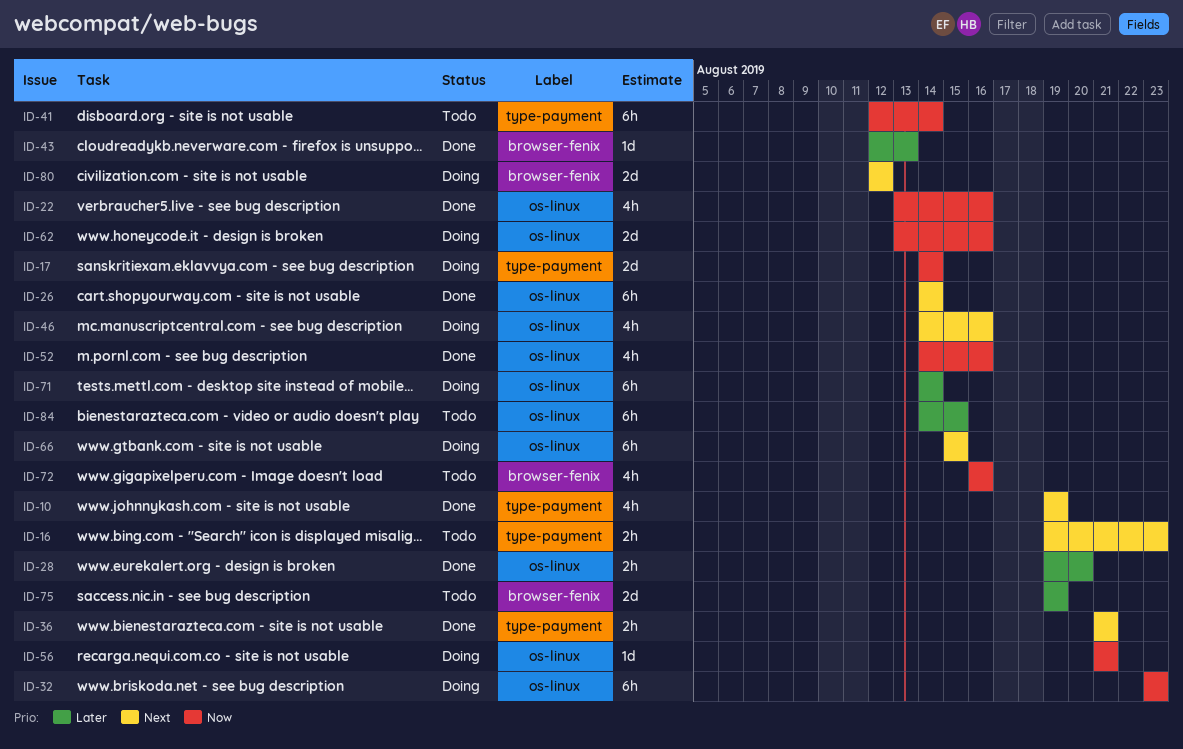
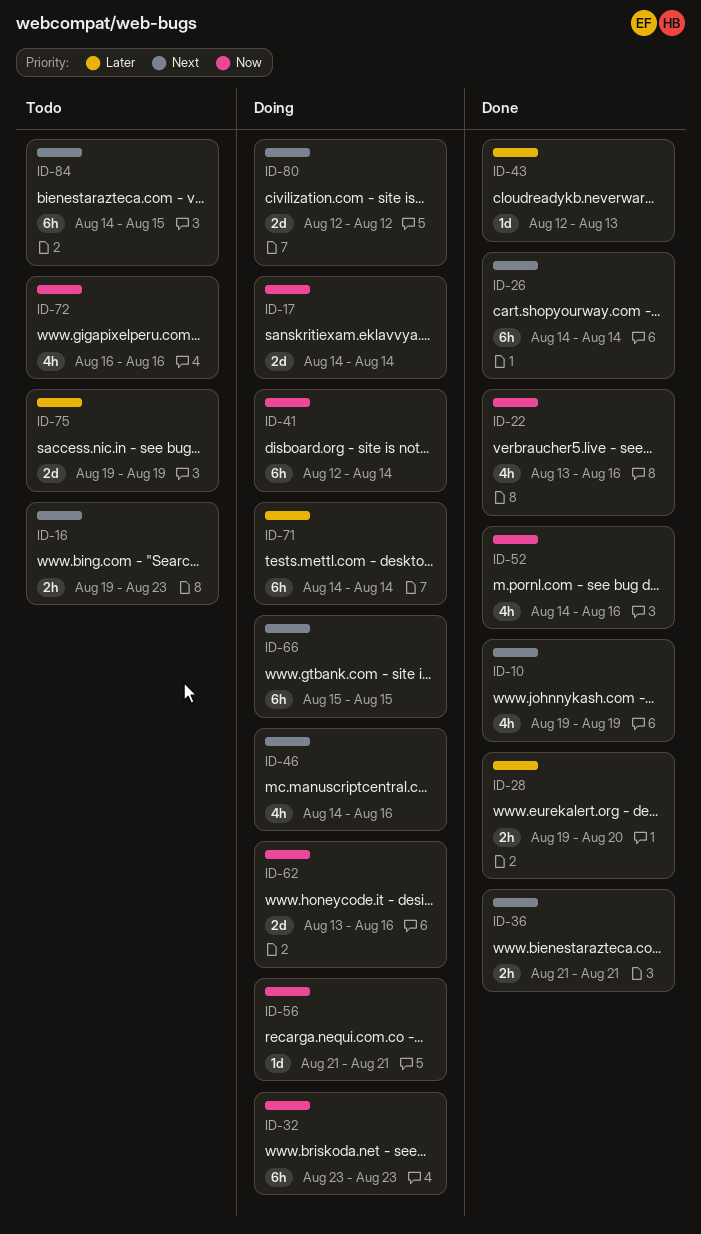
ID-41, status: Todo -> Doing
ID-84, priority: Later -> Next

